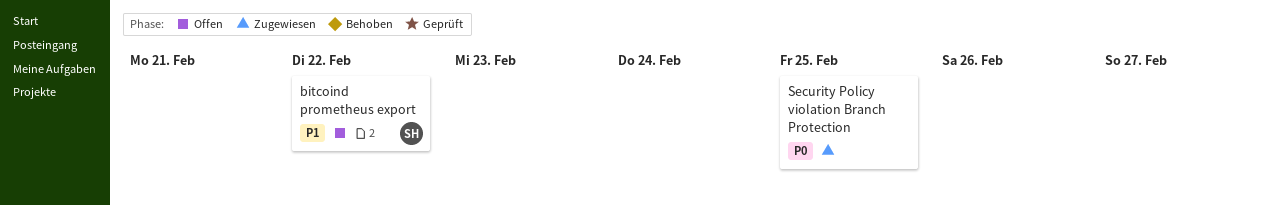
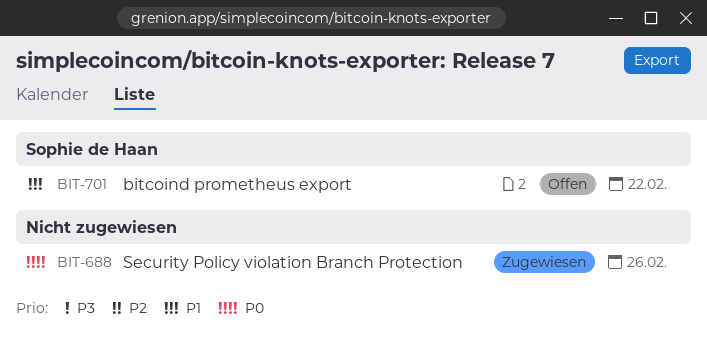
Security Policy violation Branch Protection, due: Feb 25 -> Feb 26

